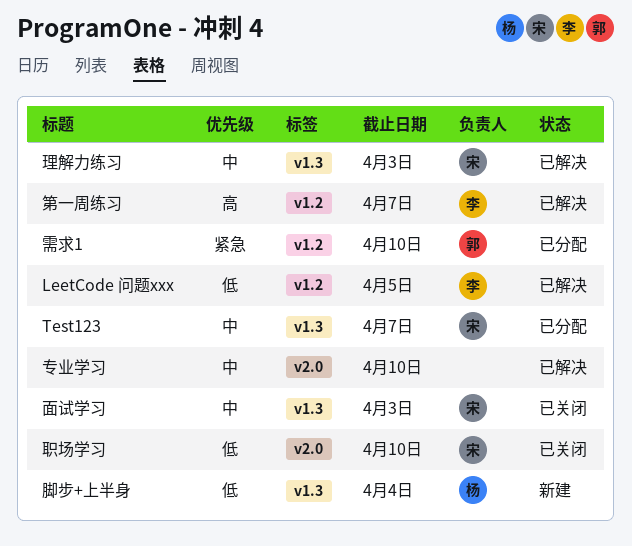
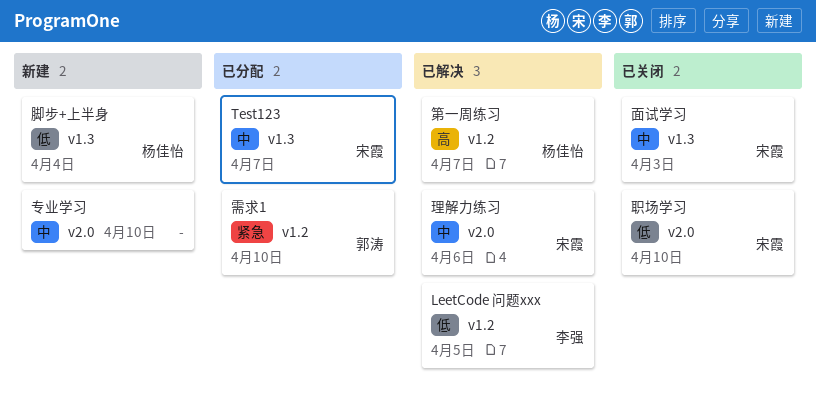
专业学习, status: 已解决 -> 新建
理解力练习, label: v1.3 -> v2.0
理解力练习, due: Apr 3 -> Apr 6
第一周练习, owner: 李强 -> 杨佳怡

